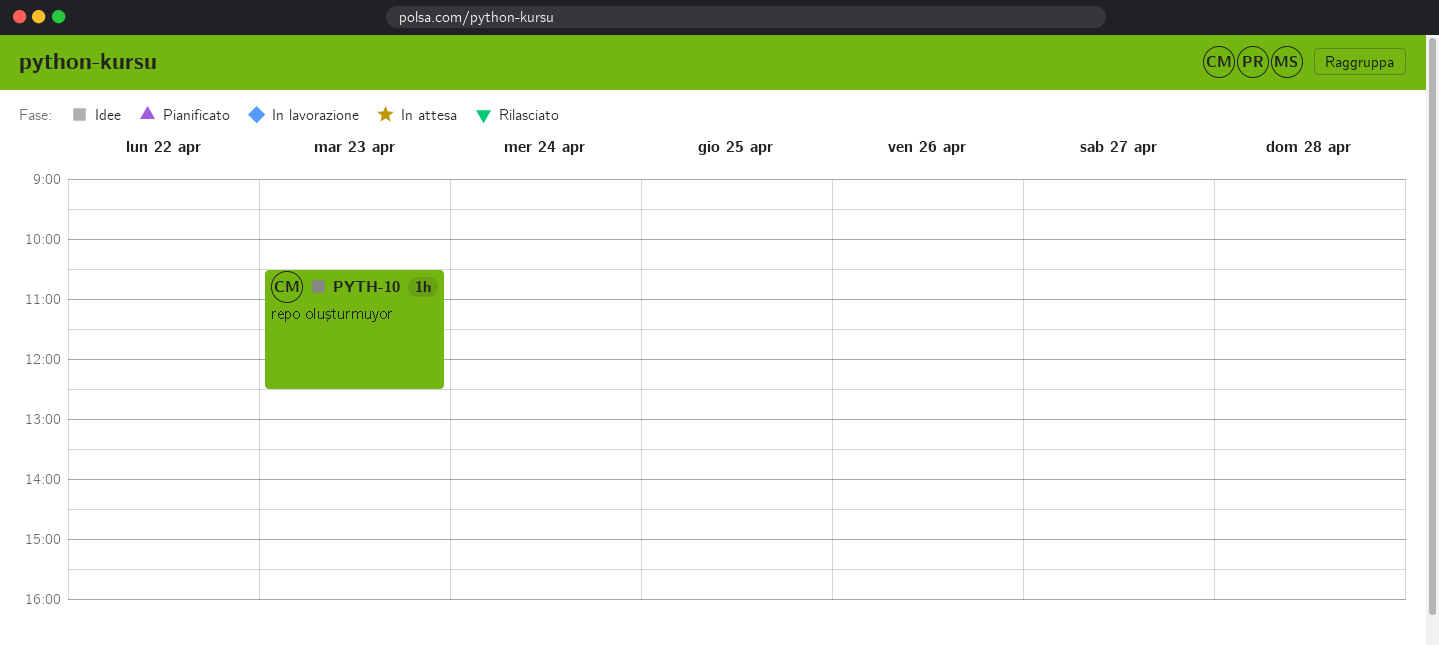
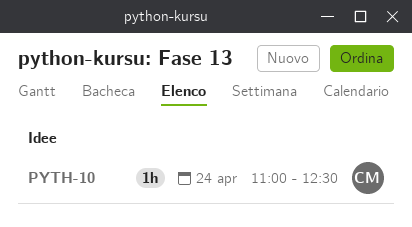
PYTH-10, day: Apr 23 -> Apr 24
PYTH-10, begins: 10:30 -> 11:00

